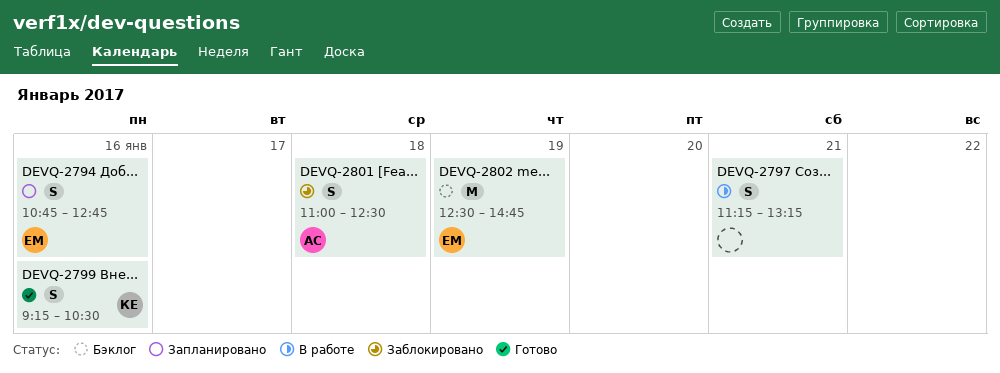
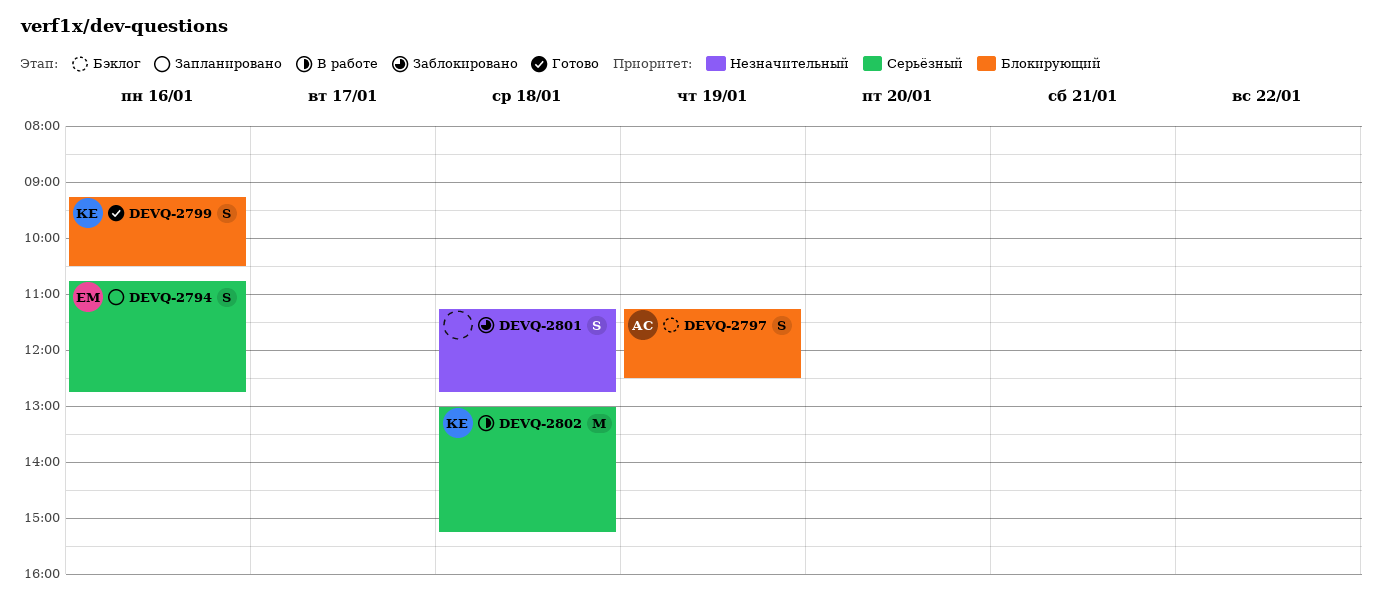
DEVQ-2797, status: В работе -> Бэклог
DEVQ-2797, owner: none -> АС
DEVQ-2797, day: Jan 21 -> Jan 19
DEVQ-2797, ends: 13:15 -> 12:30
DEVQ-2801, owner: АС -> none
DEVQ-2801, begins: 11:00 -> 11:15
DEVQ-2801, ends: 12:30 -> 12:45
DEVQ-2802, status: Бэклог -> В работе
DEVQ-2802, owner: ЕМ -> КЕ
DEVQ-2802, day: Jan 19 -> Jan 18
DEVQ-2802, begins: 12:30 -> 13:00
DEVQ-2802, ends: 14:45 -> 15:15

